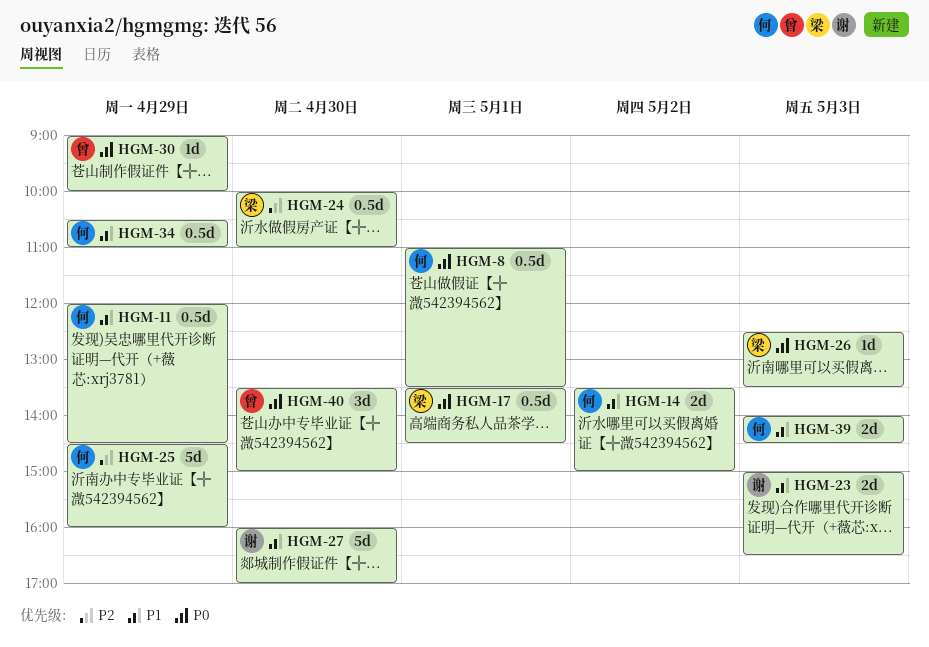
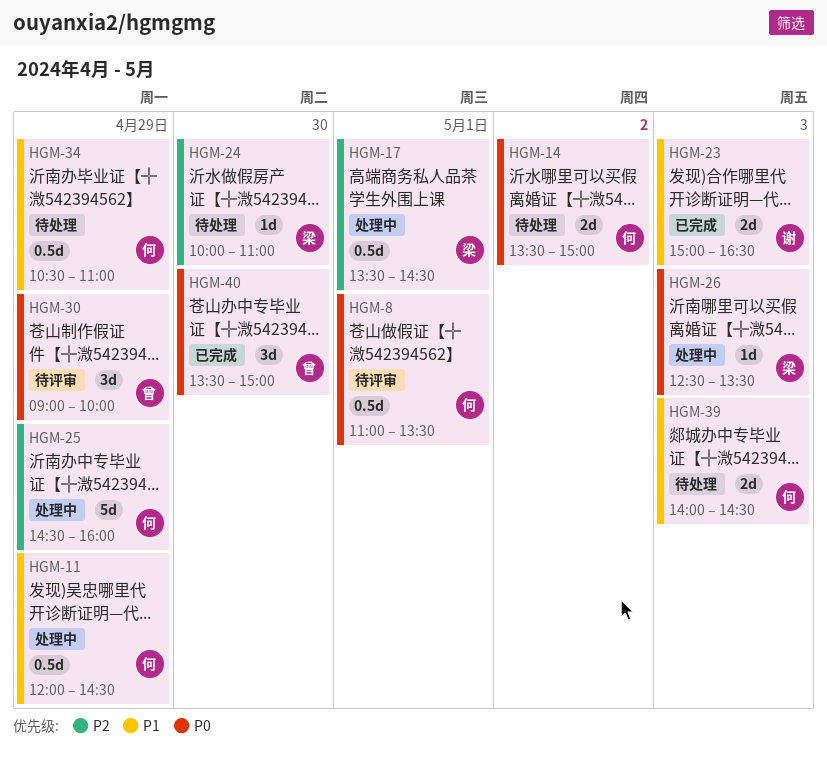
HGM-14, priority: P1 -> P0
HGM-17, priority: P0 -> P2
HGM-24, estimate: 0.5d -> 1d
HGM-27: present -> none
HGM-30, estimate: 1d -> 3d

